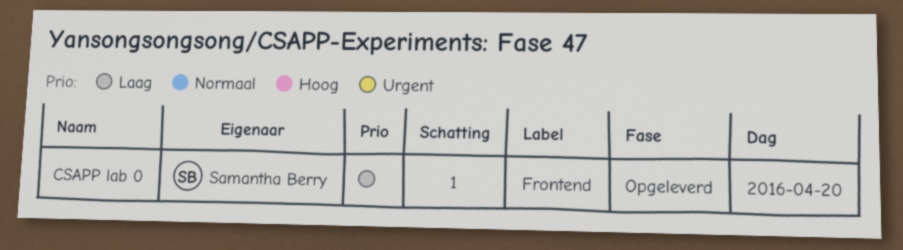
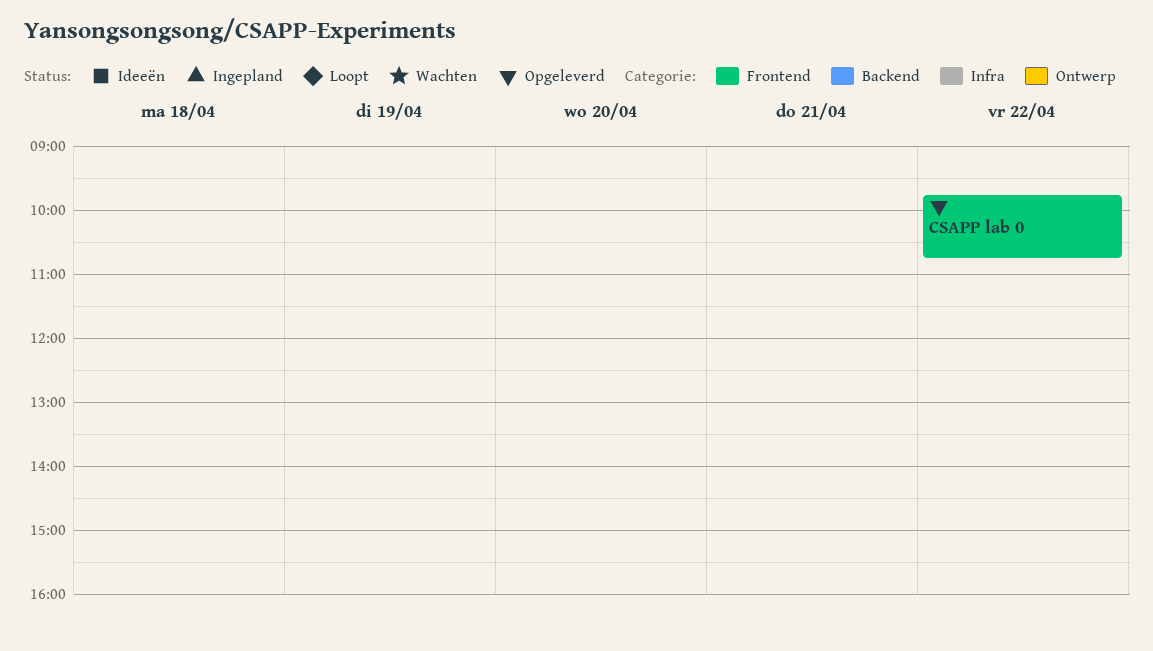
CSAPP lab 0, day: Apr 20 -> Apr 22

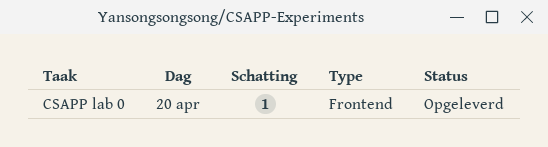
CSAPP lab 0, day: Apr 22 -> Apr 20

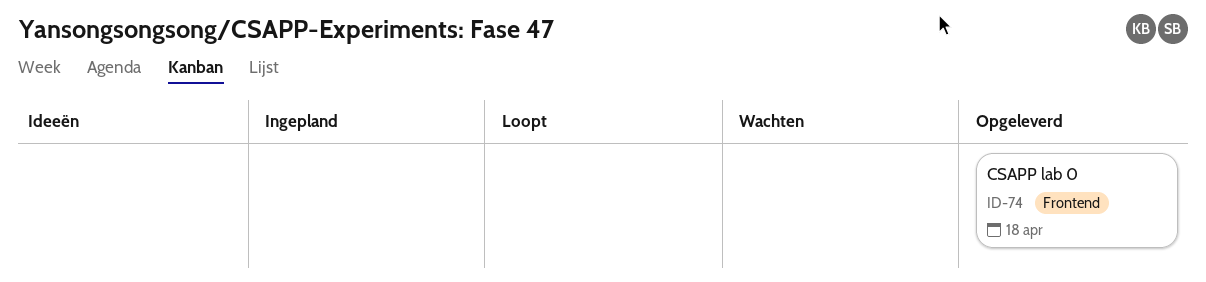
CSAPP lab 0, day: Apr 20 -> Apr 18

